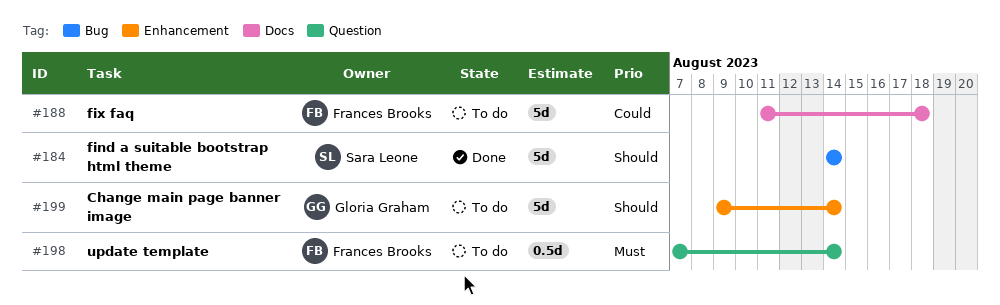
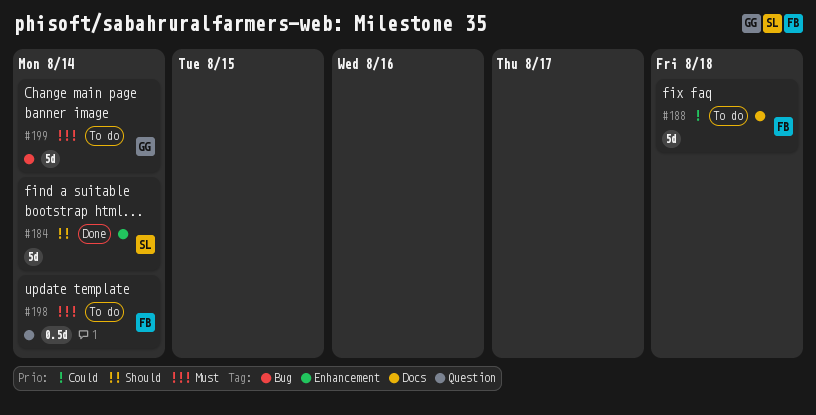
#184, label: Bug -> Enhancement
#199, priority: Should -> Must
#199, label: Enhancement -> Bug

